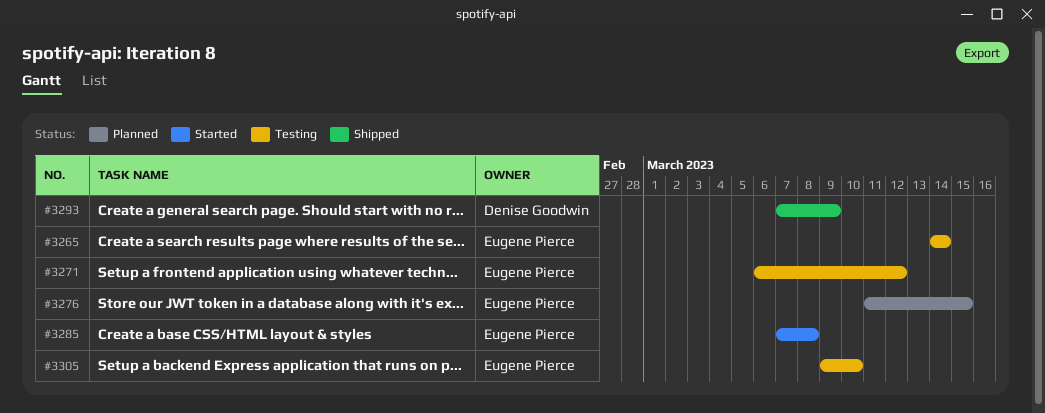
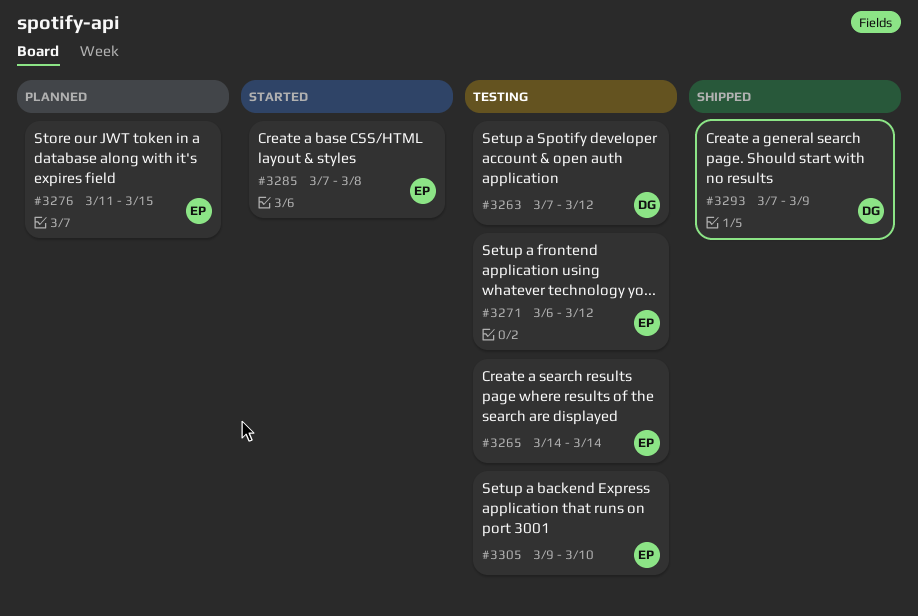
#3263: none -> present

